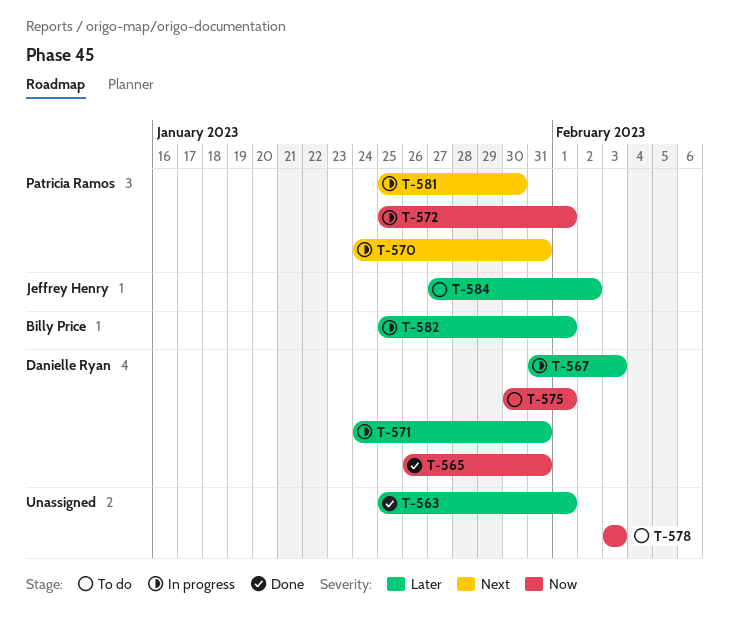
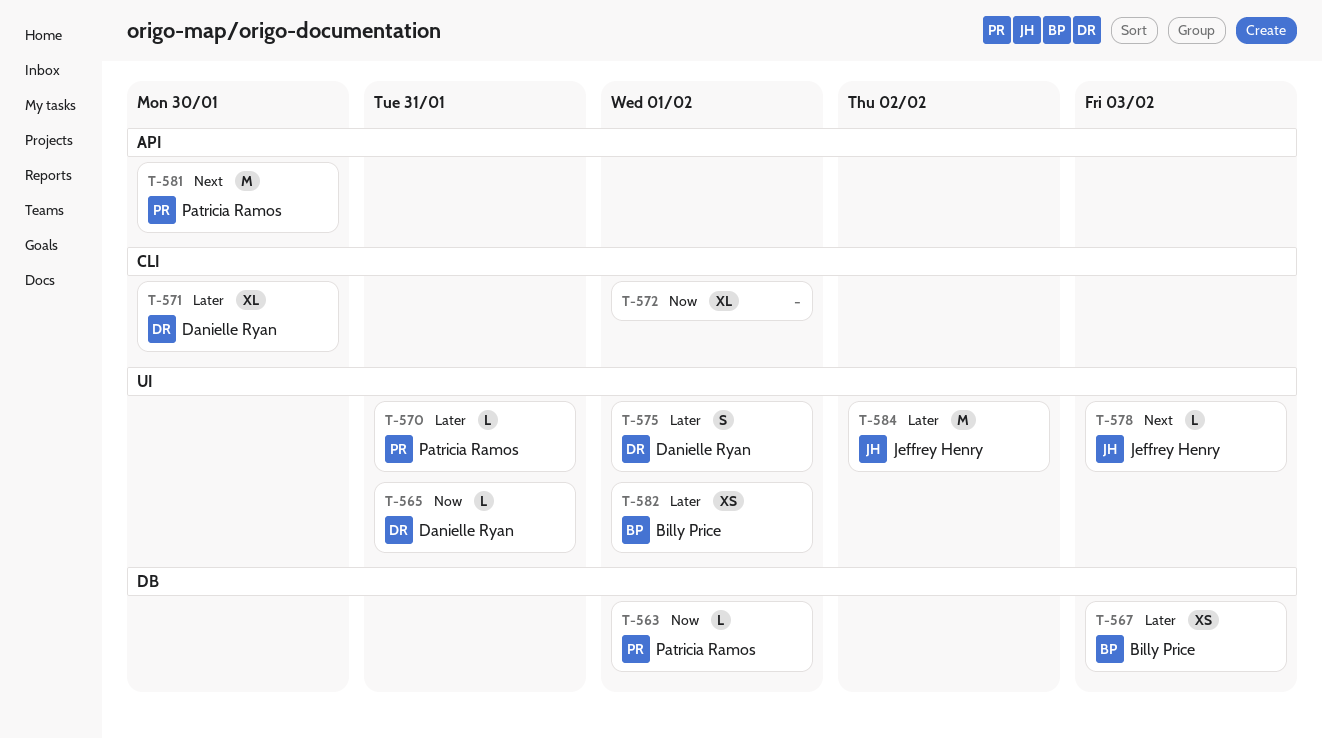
T-563, owner: none -> Patricia Ramos
T-563, priority: Later -> Now
T-567, owner: Danielle Ryan -> Billy Price
T-570, priority: Next -> Later
T-571, due: Jan 31 -> Jan 30
T-572, owner: Patricia Ramos -> none
T-575, priority: Now -> Later
T-578, owner: none -> Jeffrey Henry
T-578, priority: Now -> Next

